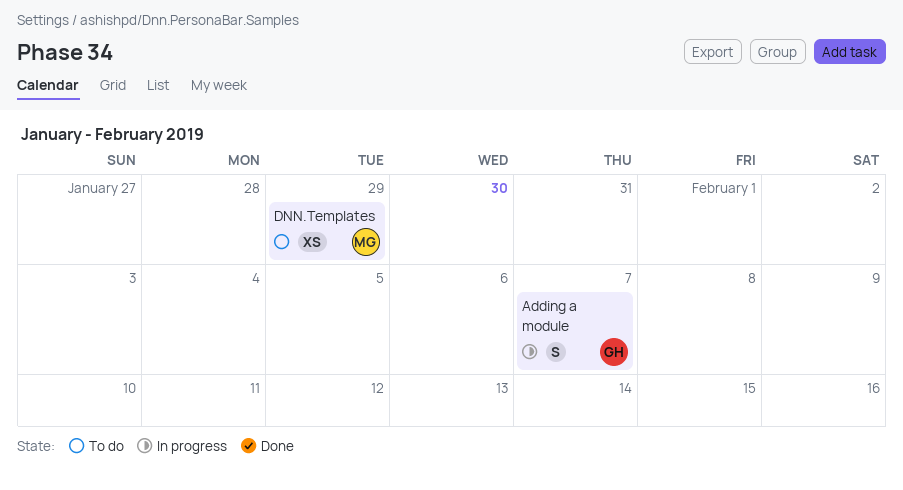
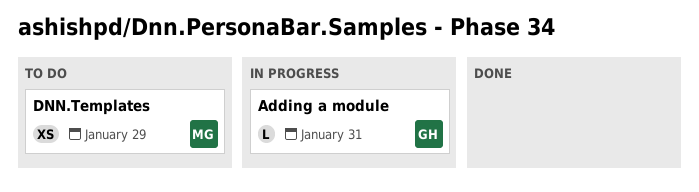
Adding a module, estimate: S -> L
Adding a module, due: Feb 7 -> Jan 31

